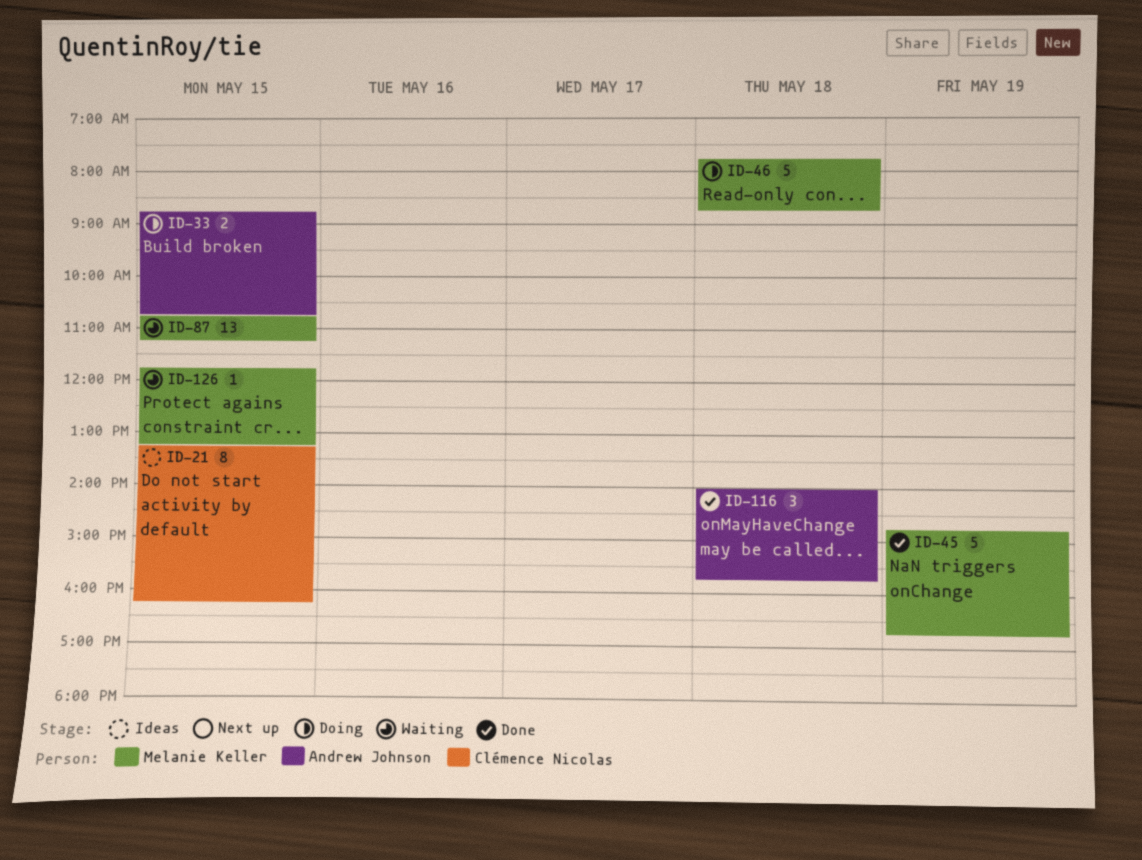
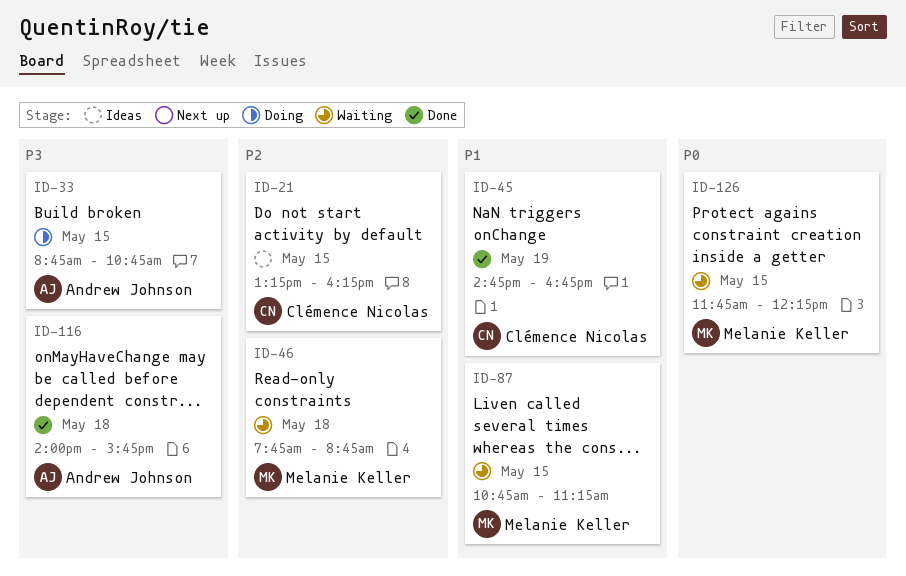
ID-45, owner: Melanie Keller -> Clémence Nicolas
ID-46, status: Doing -> Waiting
ID-126, ends: 13:15 -> 12:15

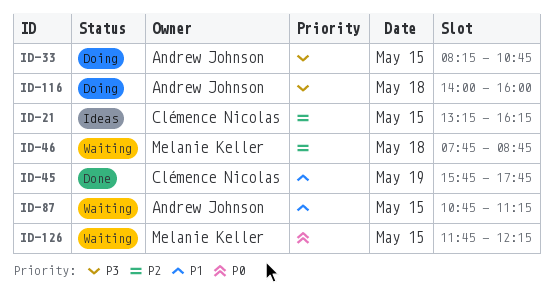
ID-33, begins: 08:45 -> 08:15
ID-45, begins: 14:45 -> 15:45
ID-45, ends: 16:45 -> 17:45
ID-87, owner: Melanie Keller -> Andrew Johnson
ID-116, status: Done -> Doing
ID-116, ends: 15:45 -> 16:00

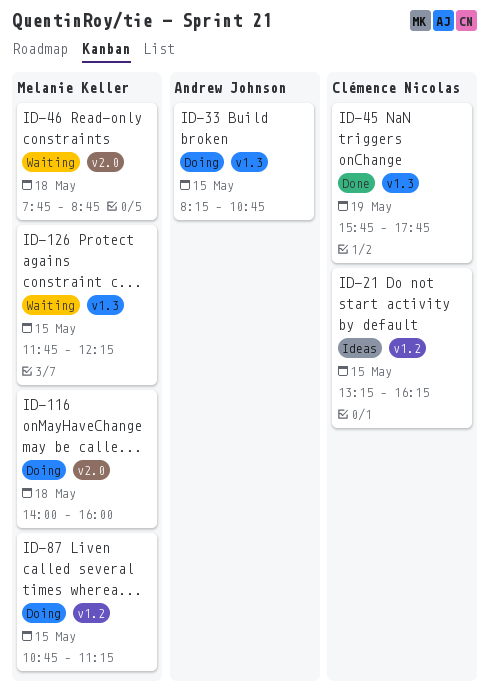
ID-87, status: Waiting -> Doing
ID-87, owner: Andrew Johnson -> Melanie Keller
ID-116, owner: Andrew Johnson -> Melanie Keller

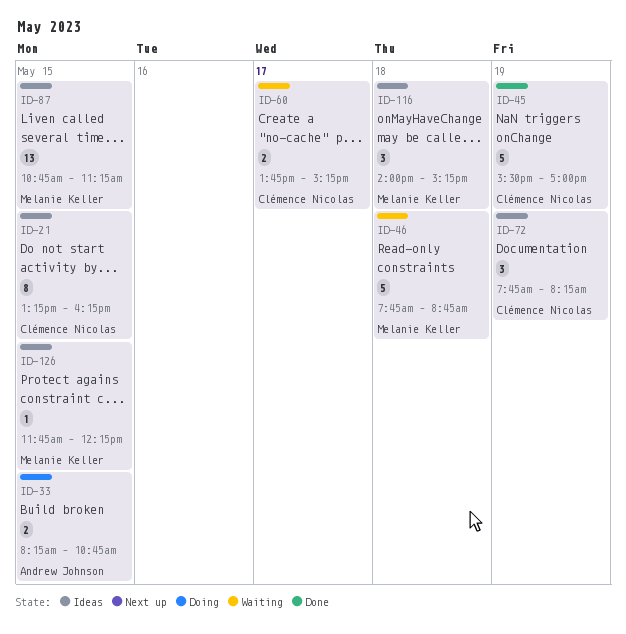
ID-45, begins: 15:45 -> 15:30
ID-45, ends: 17:45 -> 17:00
ID-60: none -> present
ID-72: none -> present
ID-87, status: Doing -> Ideas
ID-116, status: Doing -> Ideas
ID-116, ends: 16:00 -> 15:15
ID-126, status: Waiting -> Ideas

